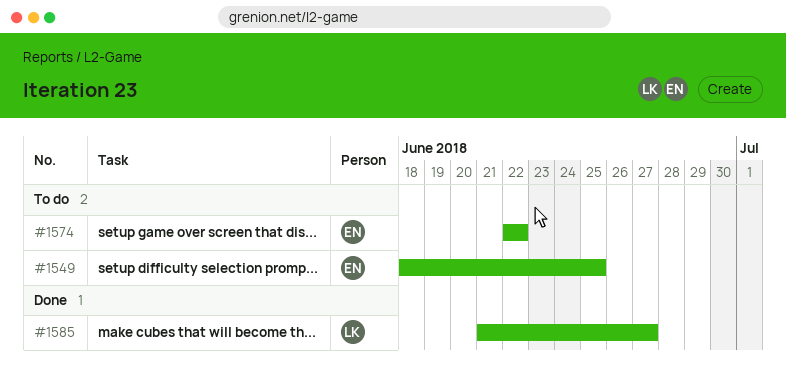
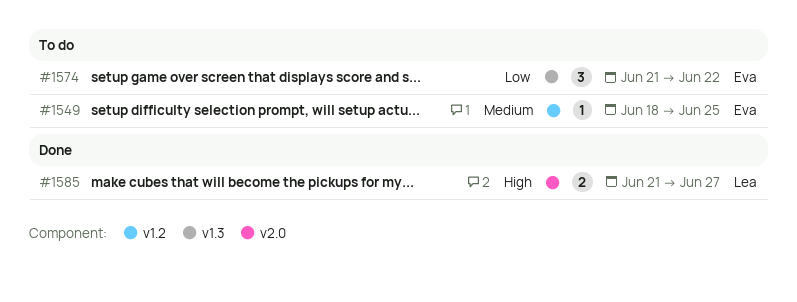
#1574, start: Jun 22 -> Jun 21

